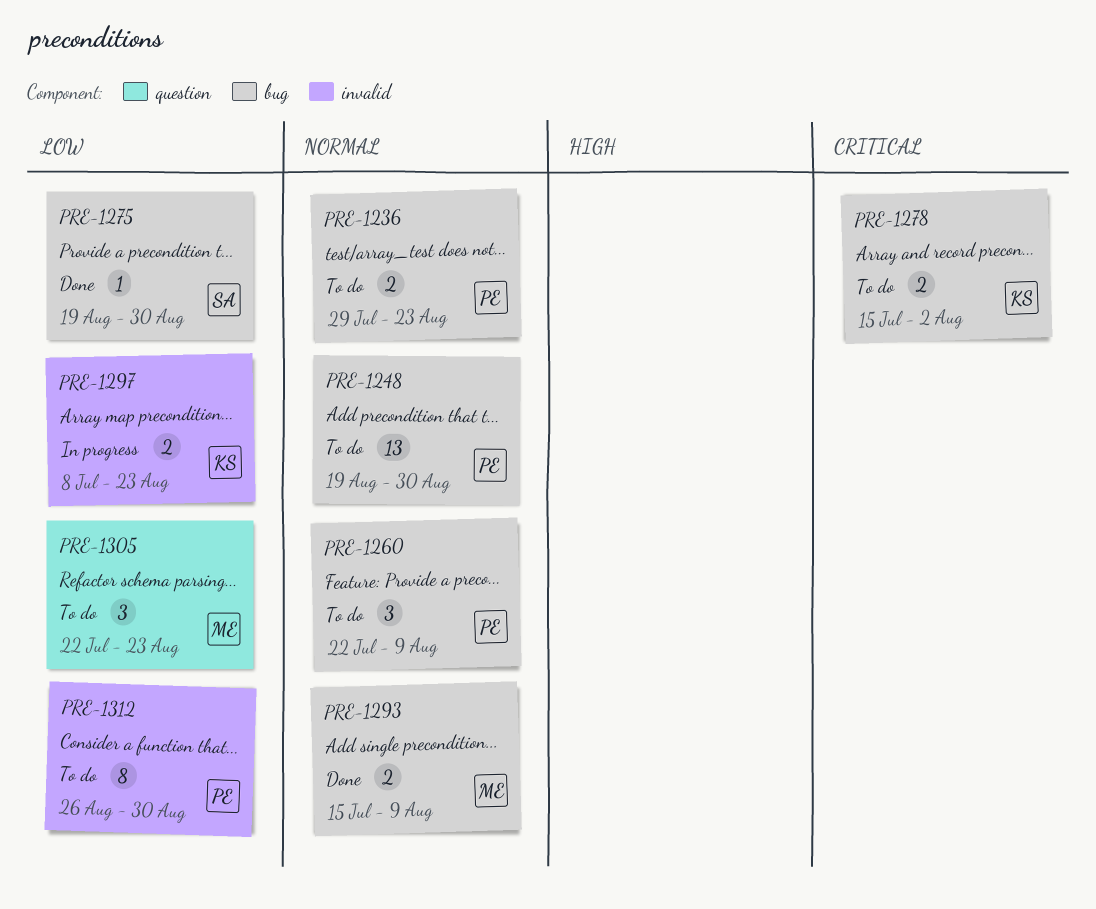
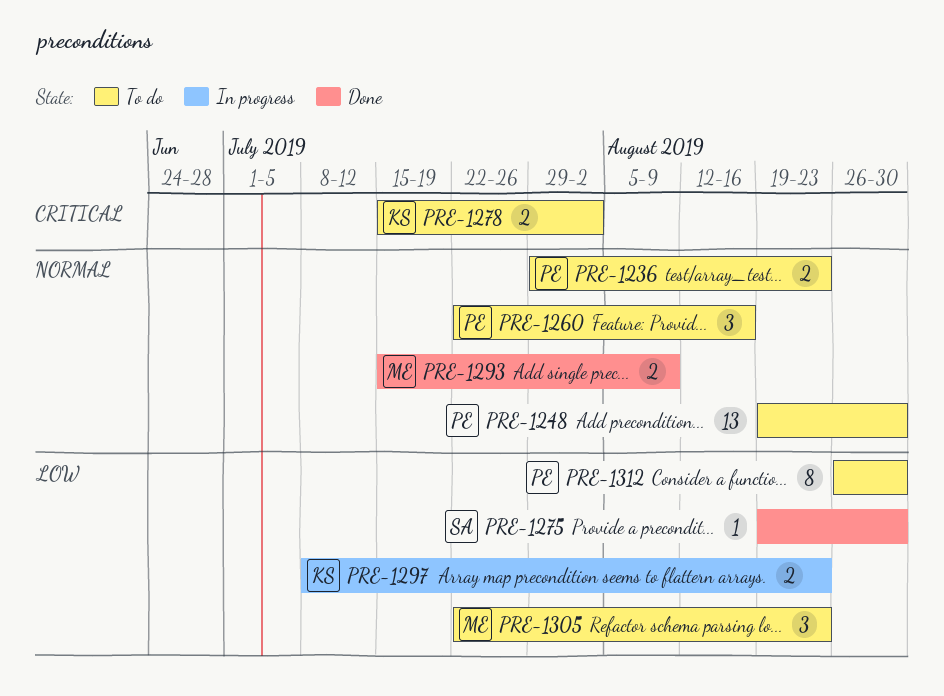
PRE-1260, due: Aug 9 -> Aug 16

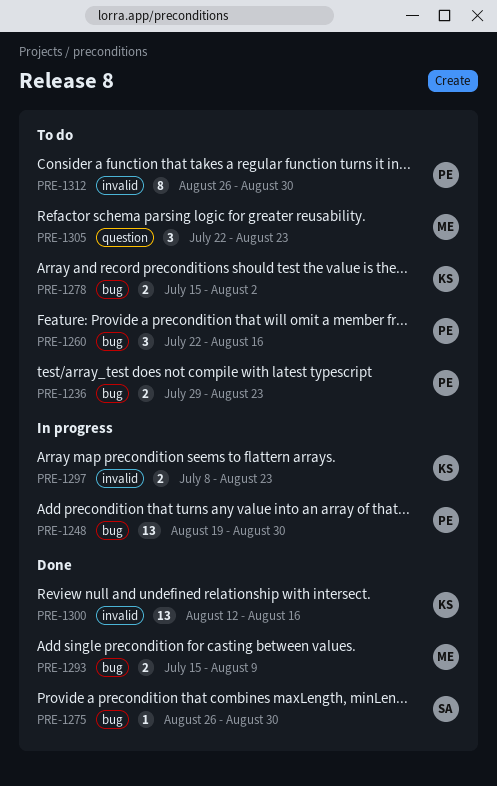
PRE-1248, status: To do -> In progress
PRE-1275, start: Aug 19 -> Aug 26
PRE-1300: none -> present

